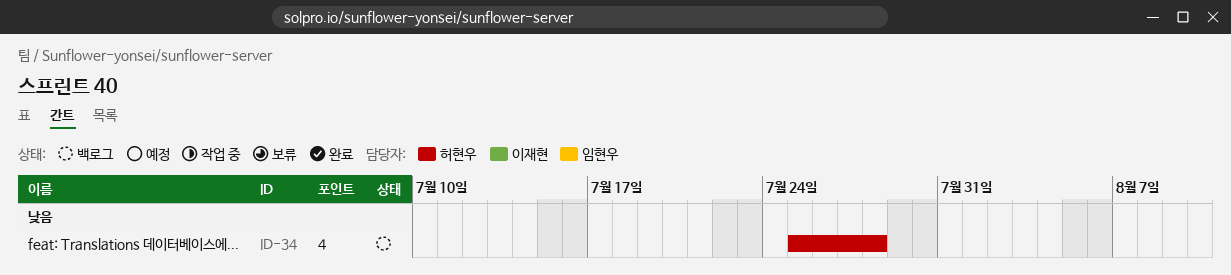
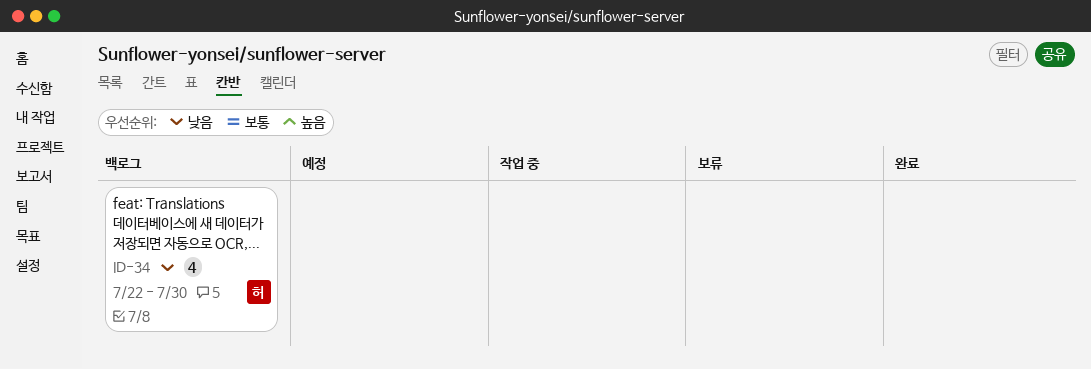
ID-34, start: Jul 25 -> Jul 22
ID-34, due: Jul 28 -> Jul 30

